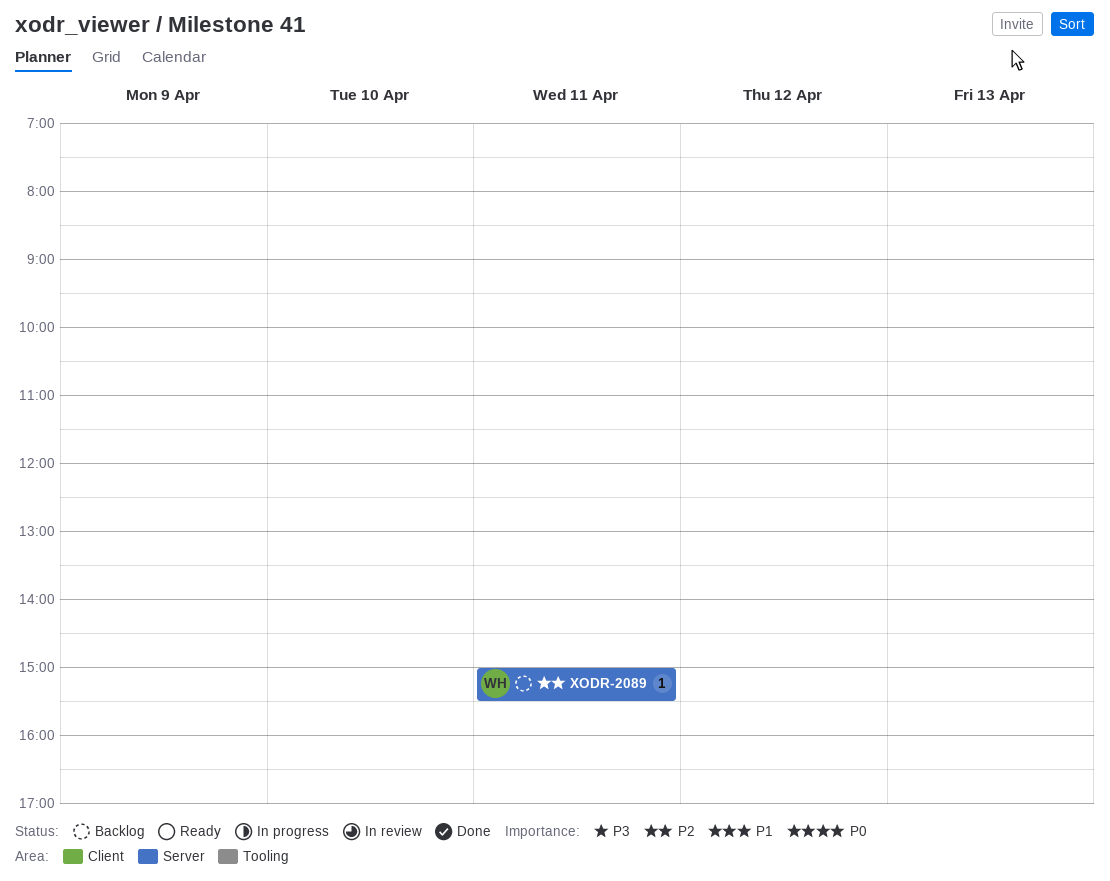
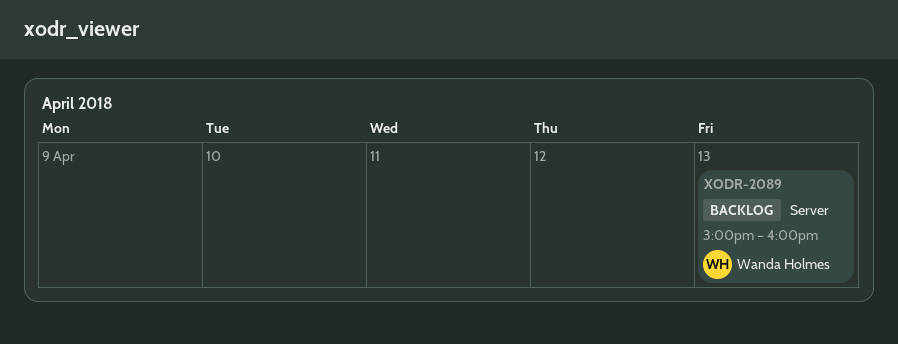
XODR-2089, day: Apr 11 -> Apr 13
XODR-2089, ends: 15:30 -> 16:00

